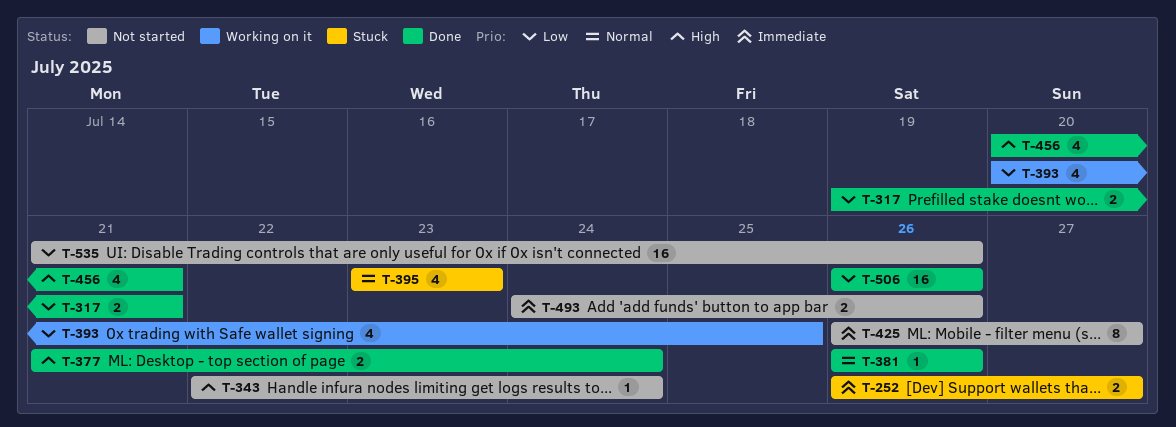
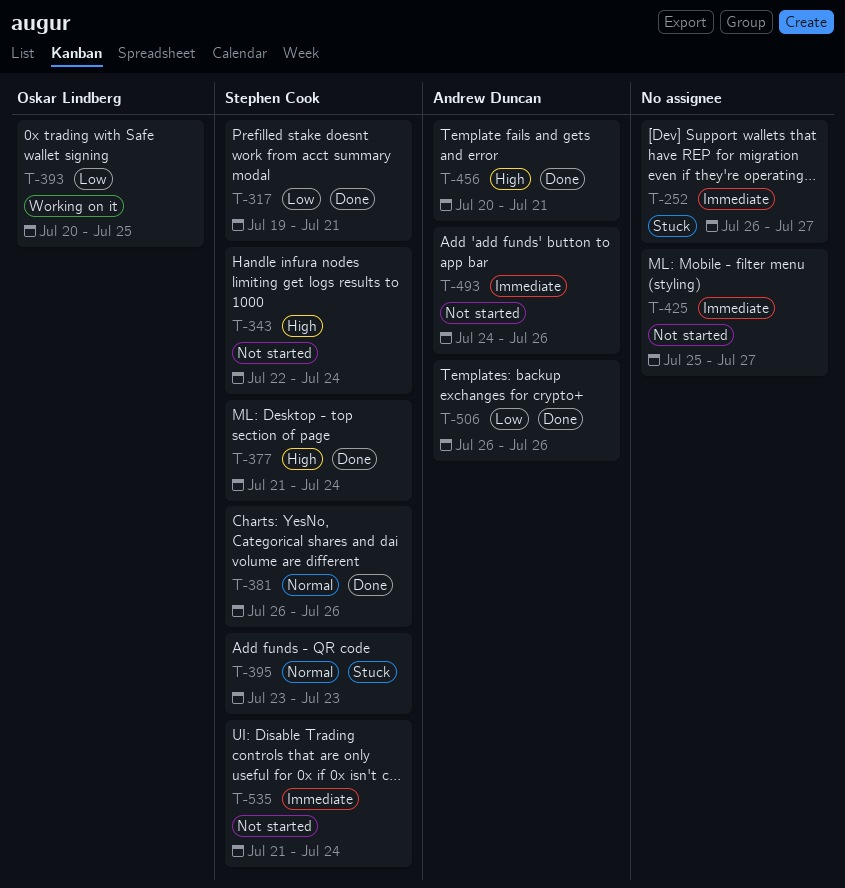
T-425, start: Jul 26 -> Jul 25
T-535, priority: Low -> Immediate
T-535, due: Jul 26 -> Jul 24

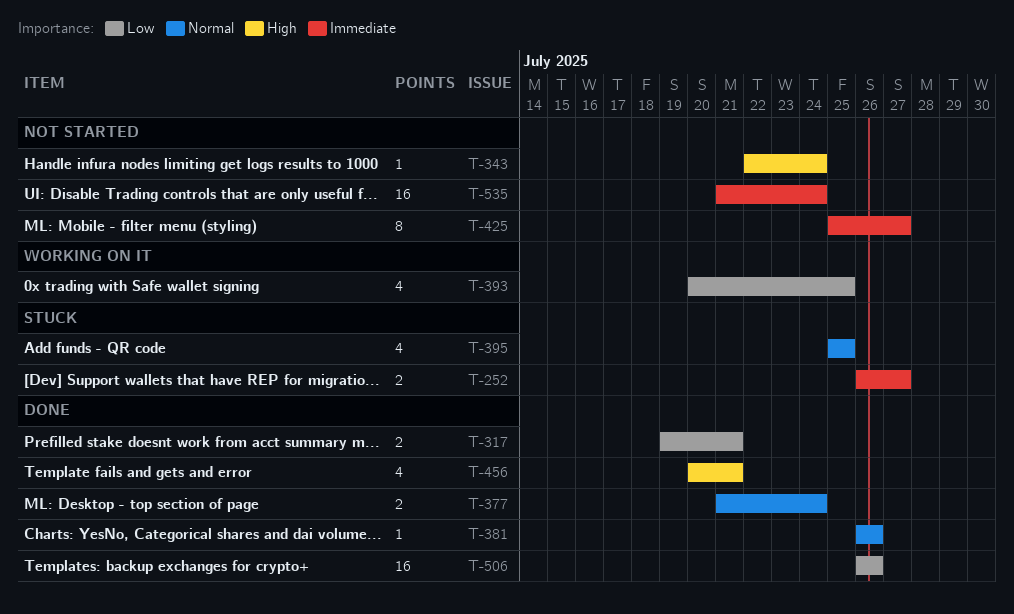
T-377, priority: High -> Normal
T-395, start: Jul 23 -> Jul 25
T-395, due: Jul 23 -> Jul 25
T-493: present -> none

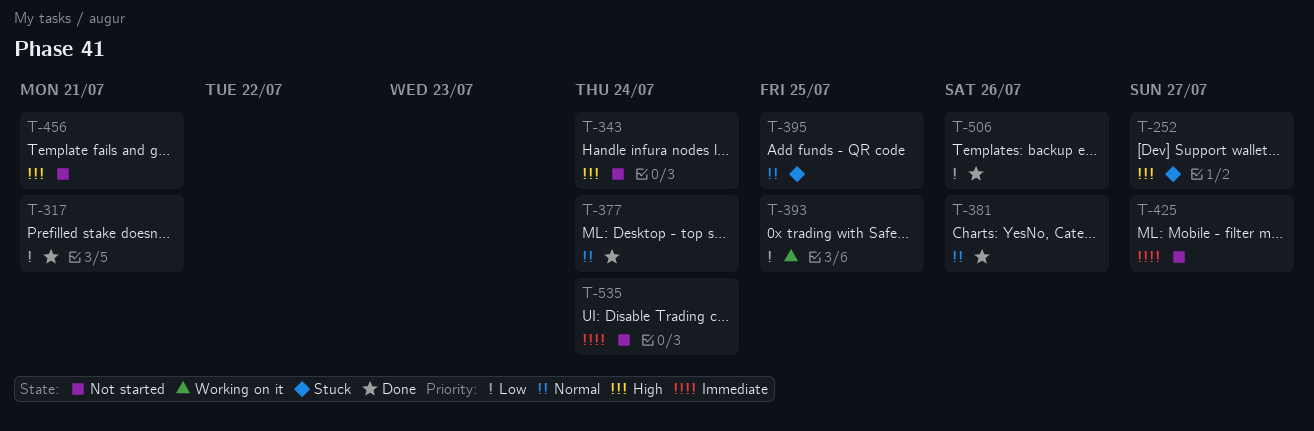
T-252, priority: Immediate -> High
T-456, status: Done -> Not started

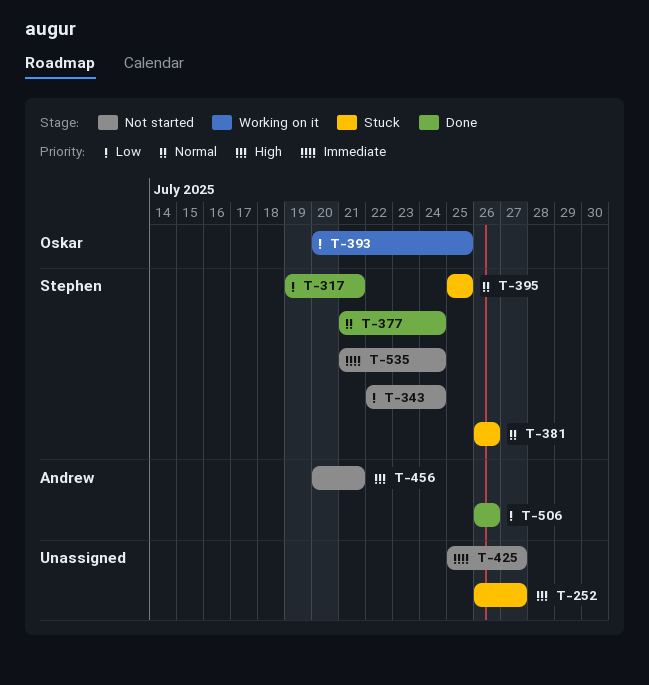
T-343, priority: High -> Low
T-381, status: Done -> Stuck

